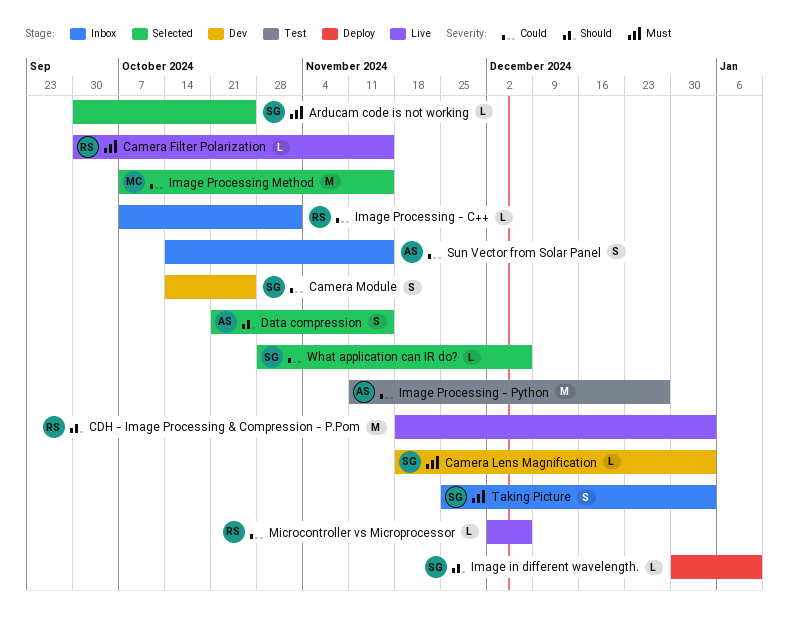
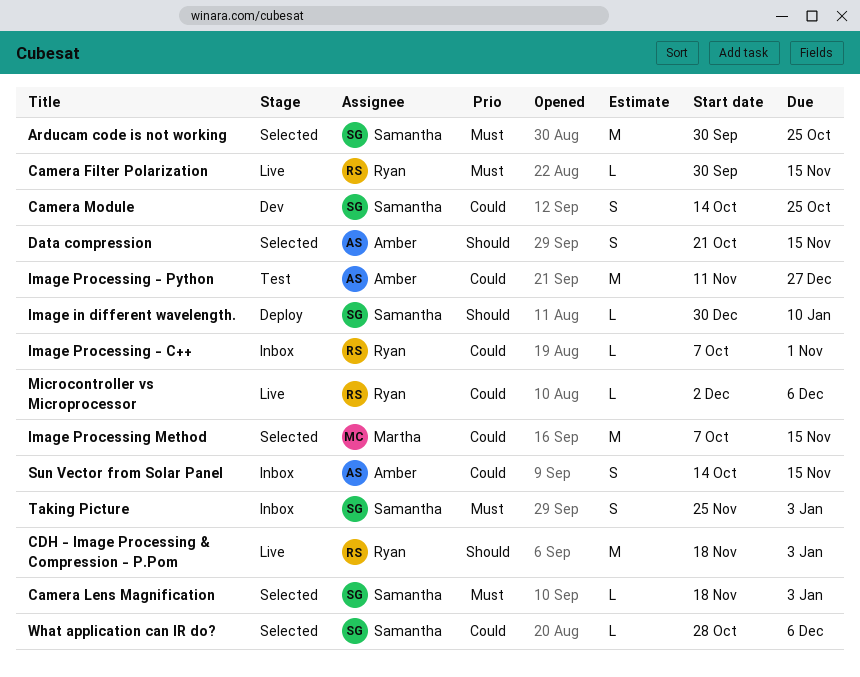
Arducam code is not working, estimate: L -> M
Camera Lens Magnification, status: Dev -> Selected

